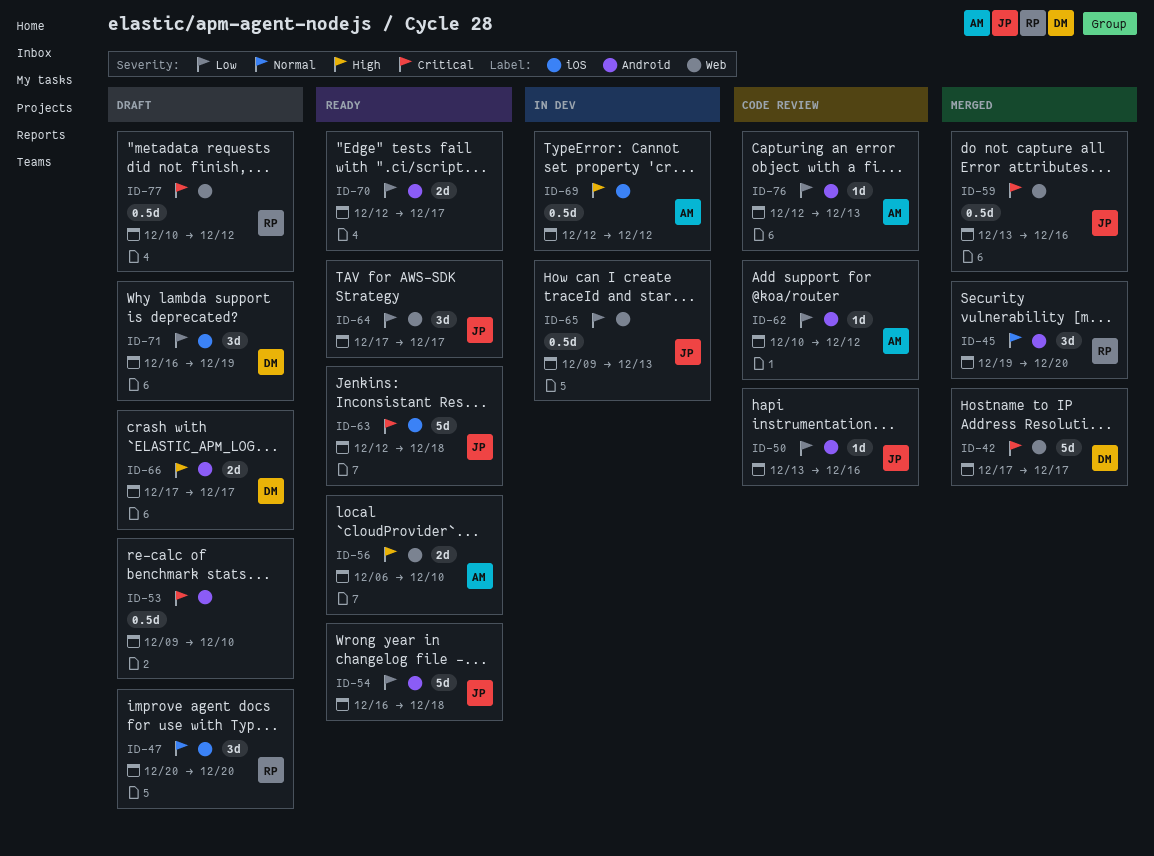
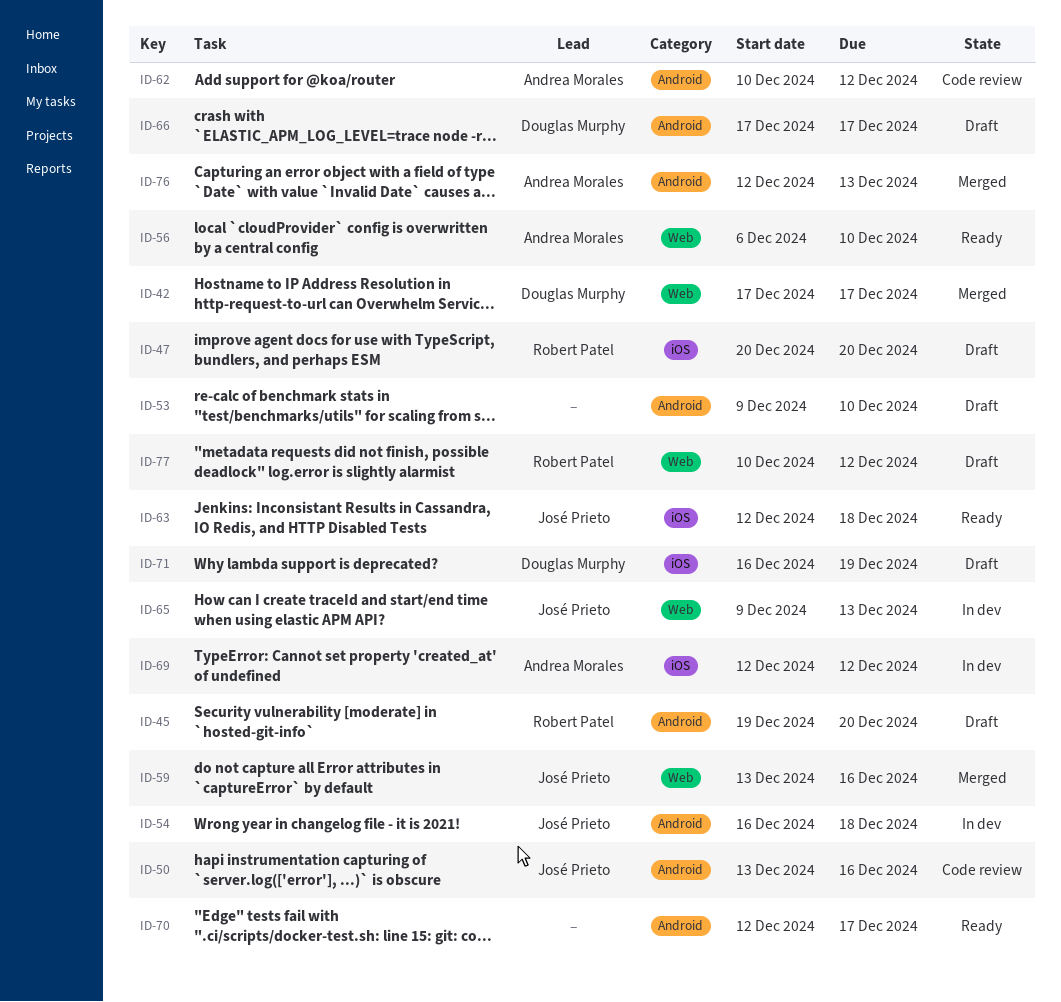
ID-45, status: Merged -> Draft
ID-54, status: Ready -> In dev
ID-64: present -> none
ID-76, status: Code review -> Merged

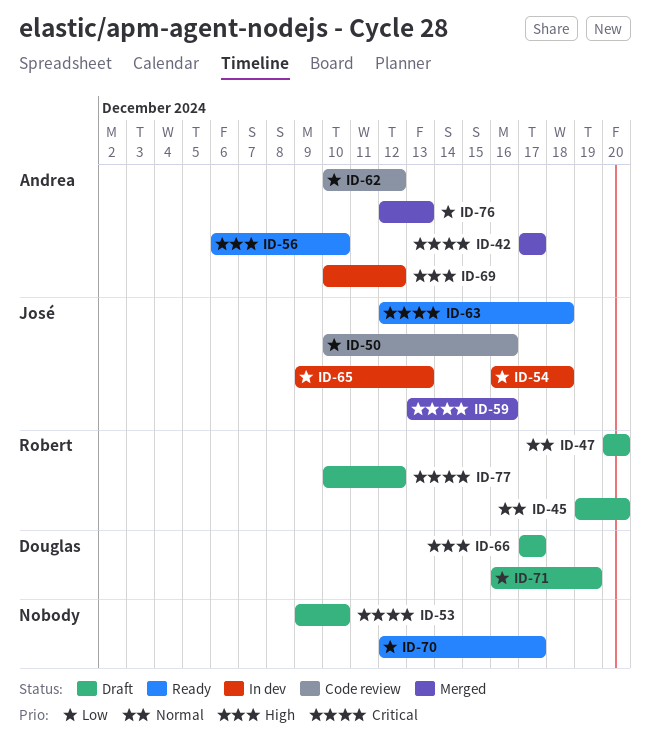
ID-42, owner: Douglas Murphy -> Andrea Morales
ID-50, start: Dec 13 -> Dec 10
ID-69, start: Dec 12 -> Dec 10

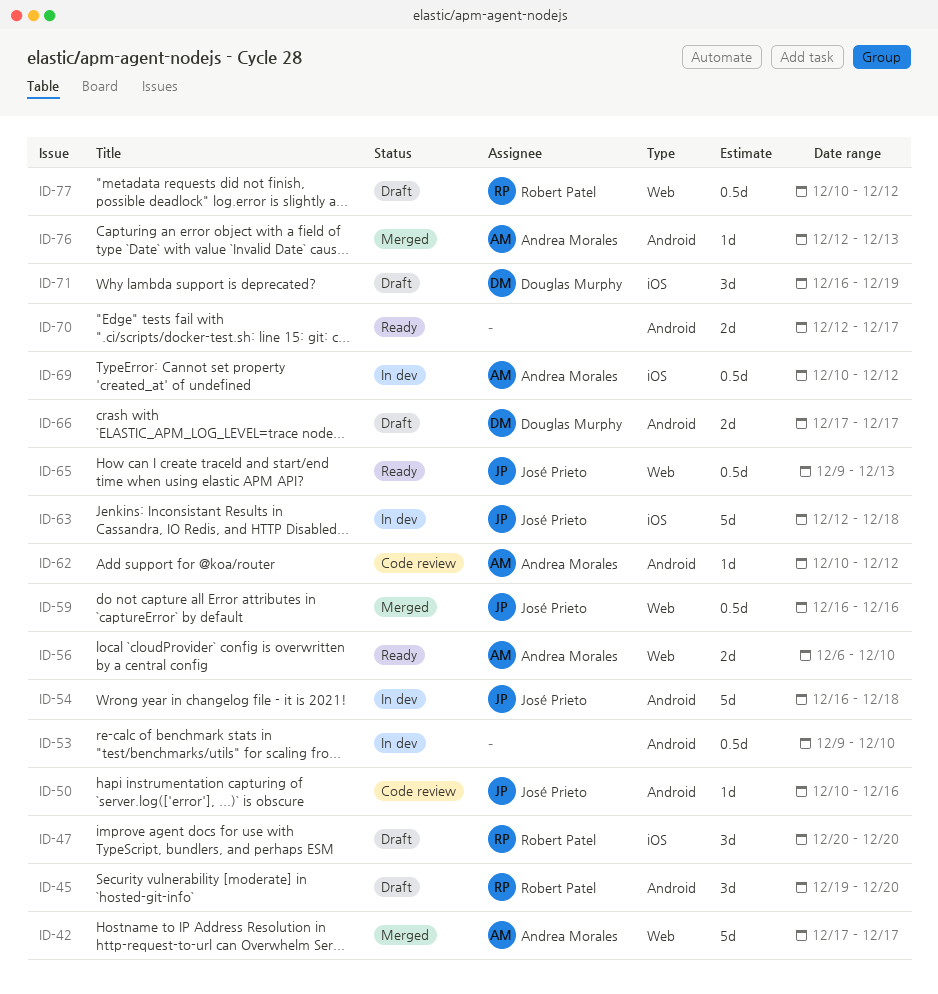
ID-53, status: Draft -> In dev
ID-59, start: Dec 13 -> Dec 16
ID-63, status: Ready -> In dev
ID-65, status: In dev -> Ready

